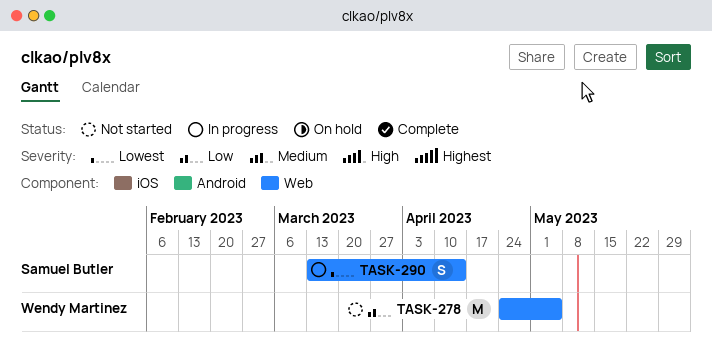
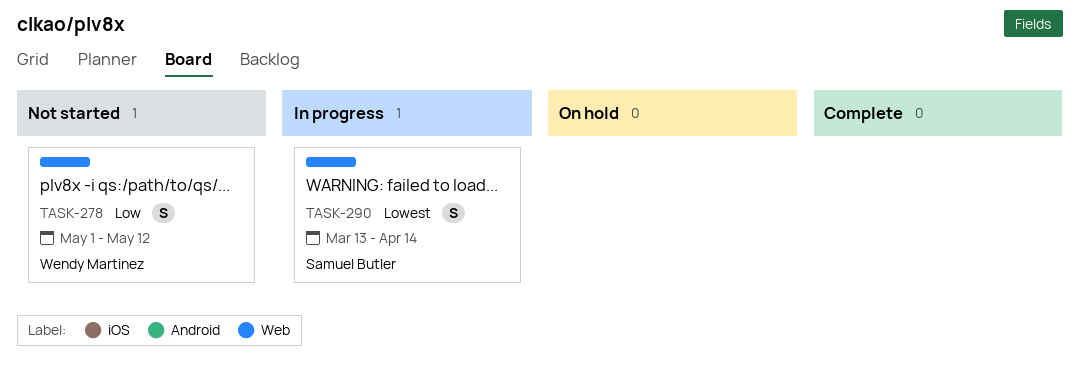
TASK-278, estimate: M -> S
TASK-278, start: Apr 24 -> May 1
TASK-278, due: May 5 -> May 12

